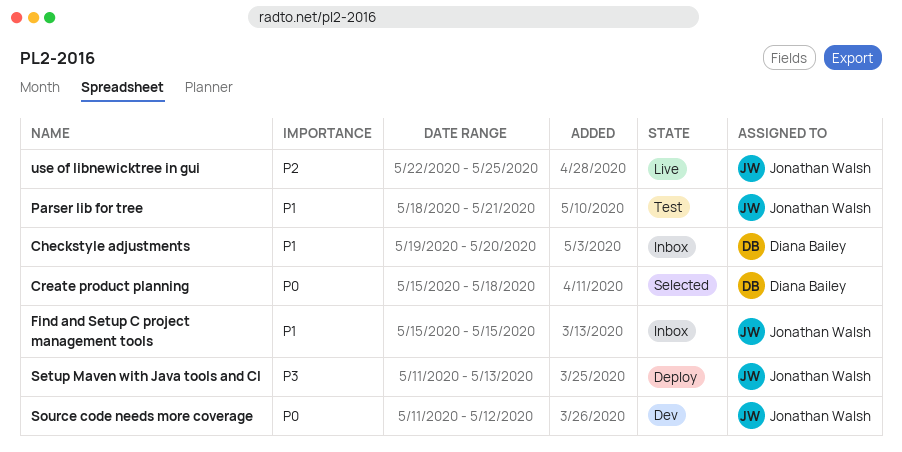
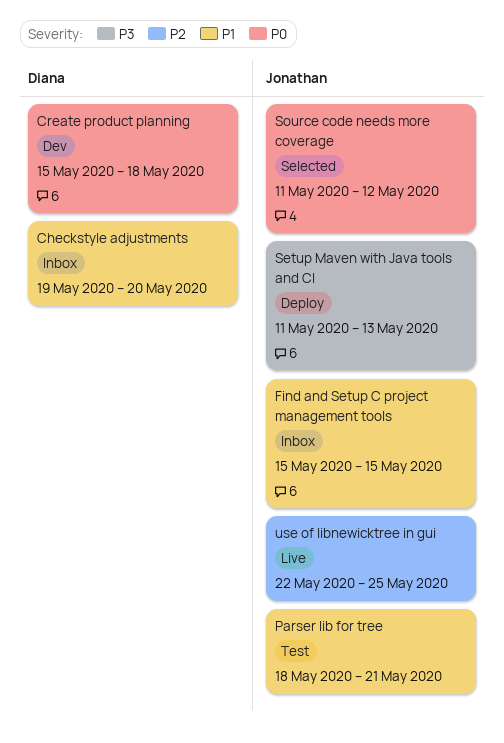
Create product planning, status: Selected -> Dev
Source code needs more coverage, status: Dev -> Selected

